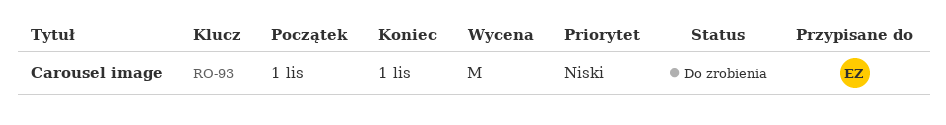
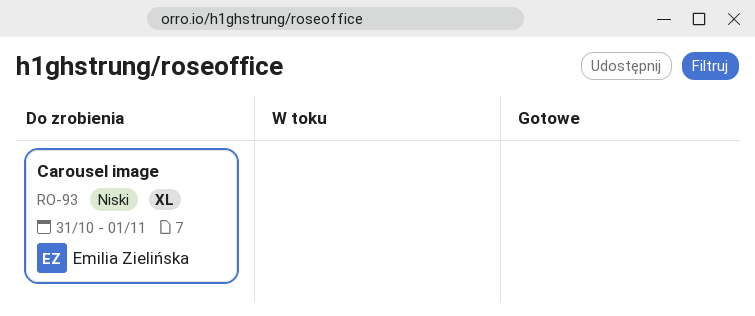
RO-93, estimate: M -> XL
RO-93, start: Nov 1 -> Oct 31

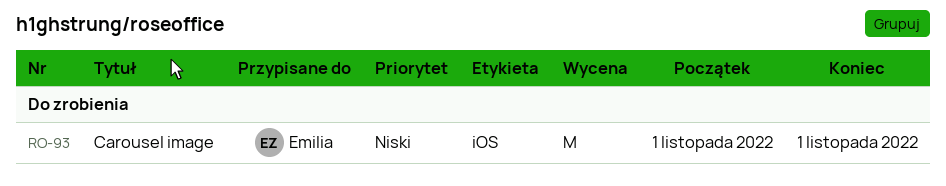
RO-93, estimate: XL -> M
RO-93, start: Oct 31 -> Nov 1

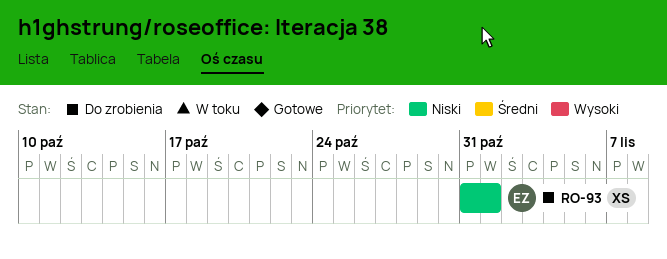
RO-93, estimate: M -> XS
RO-93, start: Nov 1 -> Oct 31

